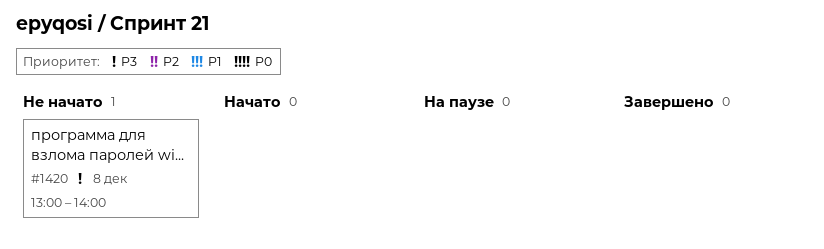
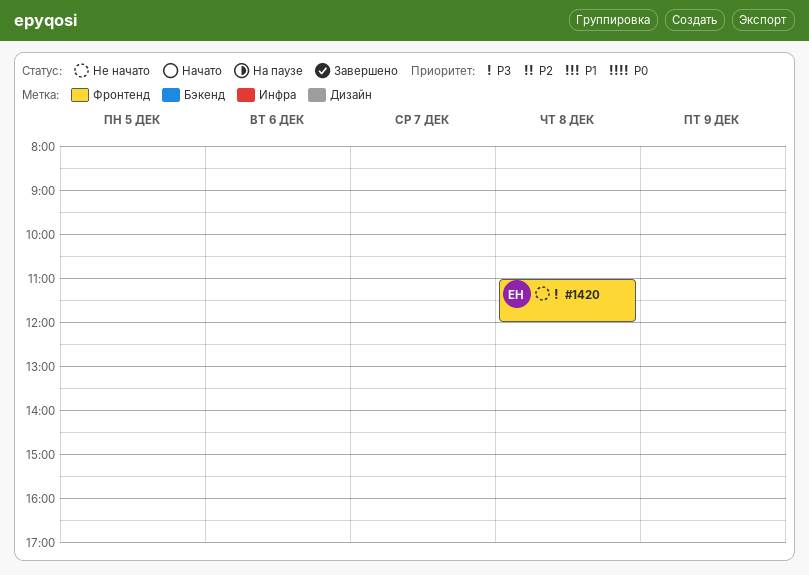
#1420, begins: 13:00 -> 11:00
#1420, ends: 14:00 -> 12:00

